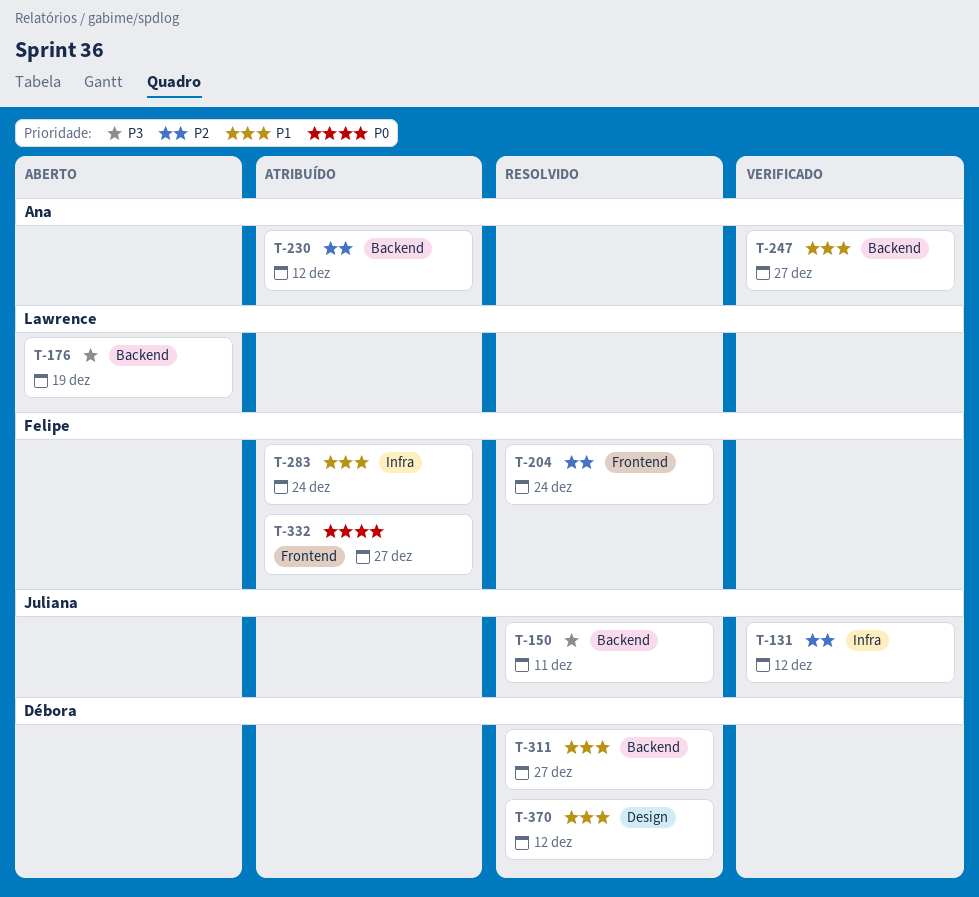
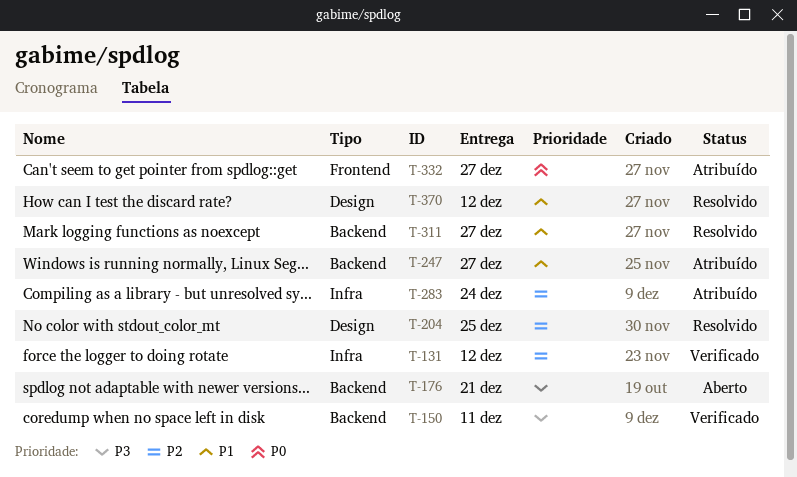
T-150, status: Resolvido -> Verificado
T-176, due: Dec 19 -> Dec 21
T-204, label: Frontend -> Design
T-204, due: Dec 24 -> Dec 25
T-230: present -> none
T-247, status: Verificado -> Atribuído
T-283, priority: P1 -> P2

